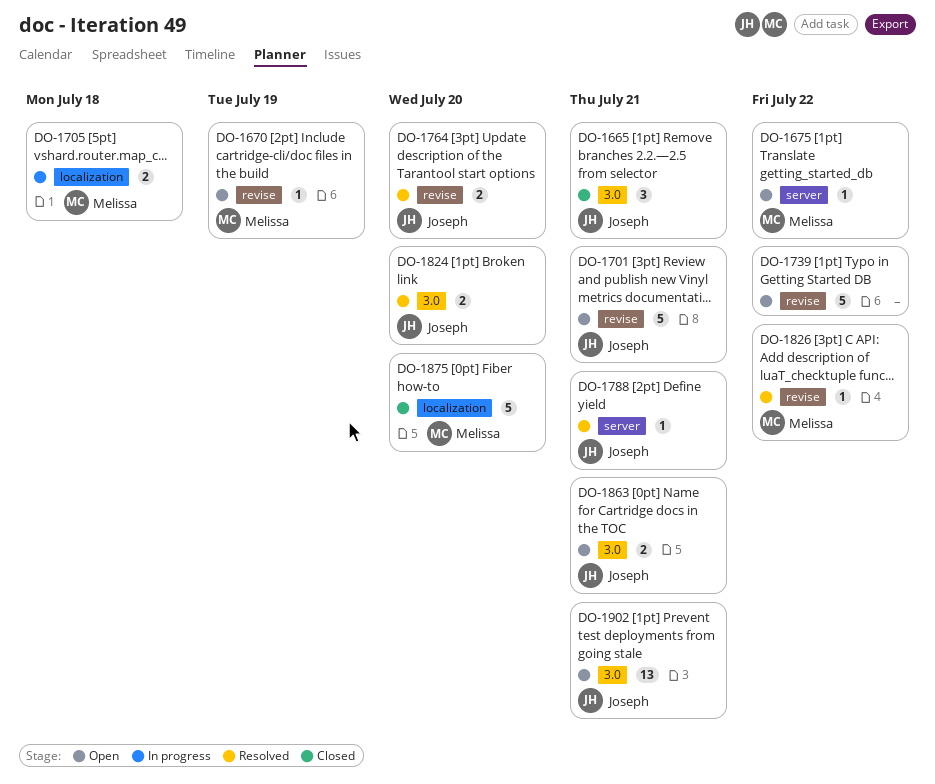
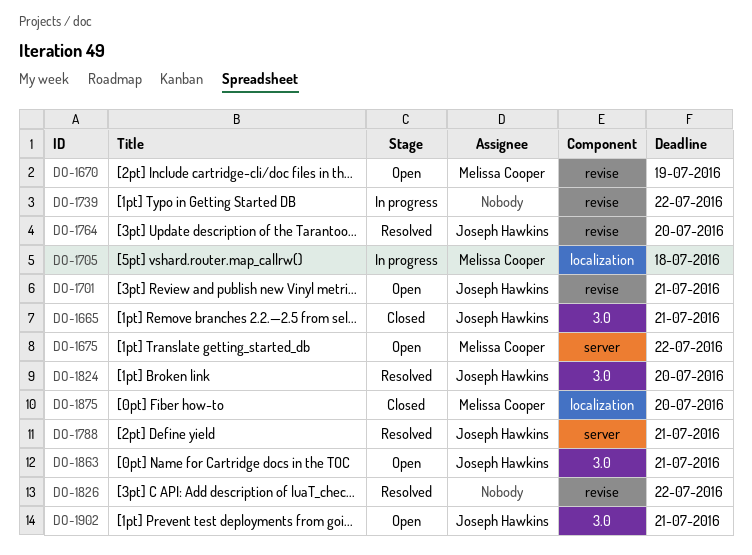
DO-1739, status: Open -> In progress
DO-1826, owner: Melissa Cooper -> none

